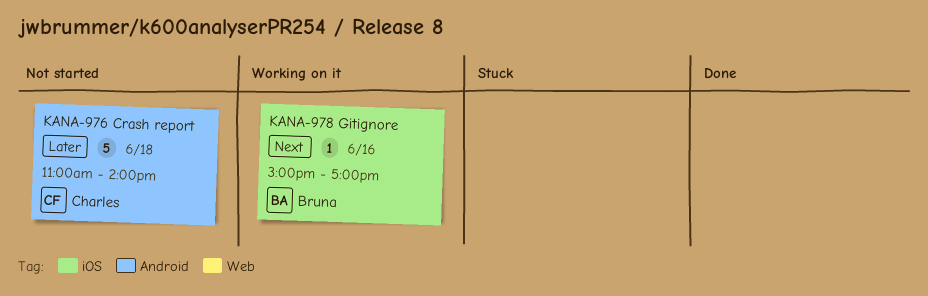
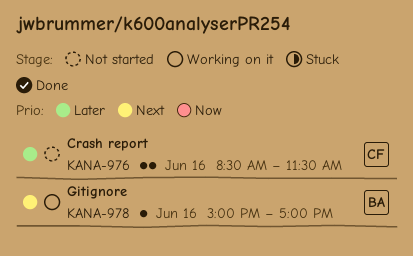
KANA-976, estimate: 5 -> 2
KANA-976, day: Jun 18 -> Jun 16
KANA-976, begins: 11:00 -> 08:30
KANA-976, ends: 14:00 -> 11:30

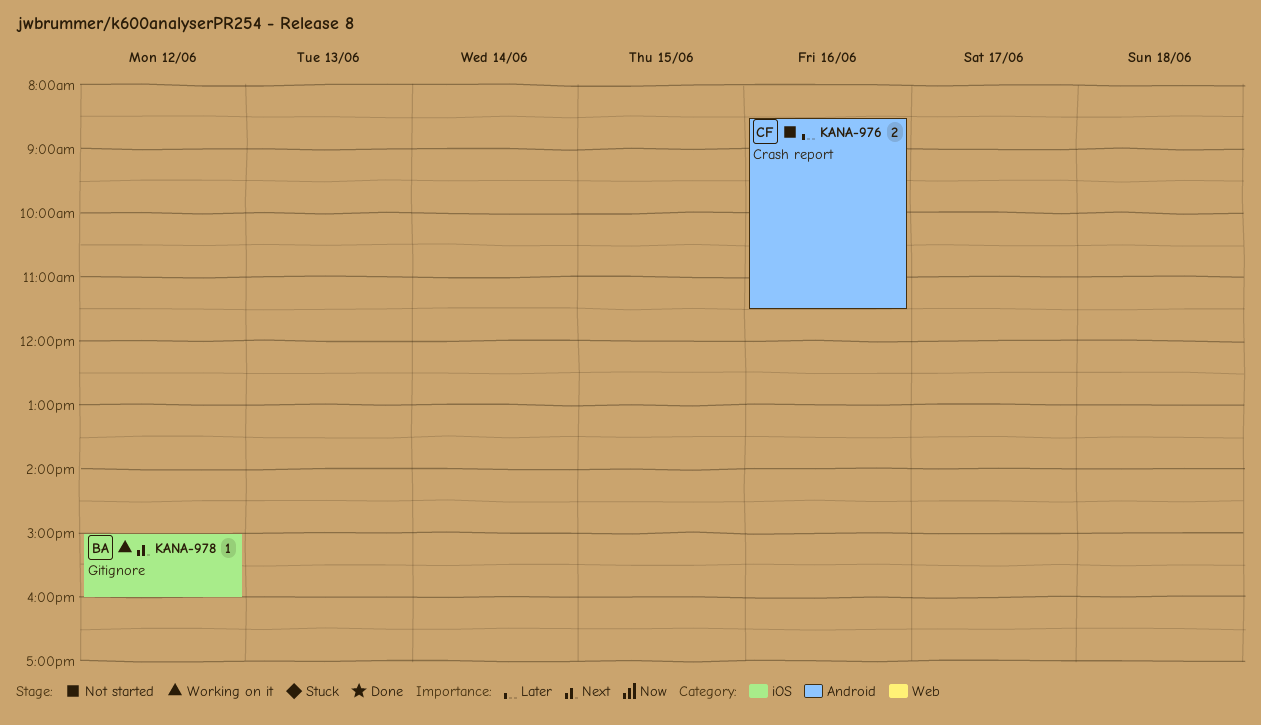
KANA-978, day: Jun 16 -> Jun 12
KANA-978, ends: 17:00 -> 16:00

